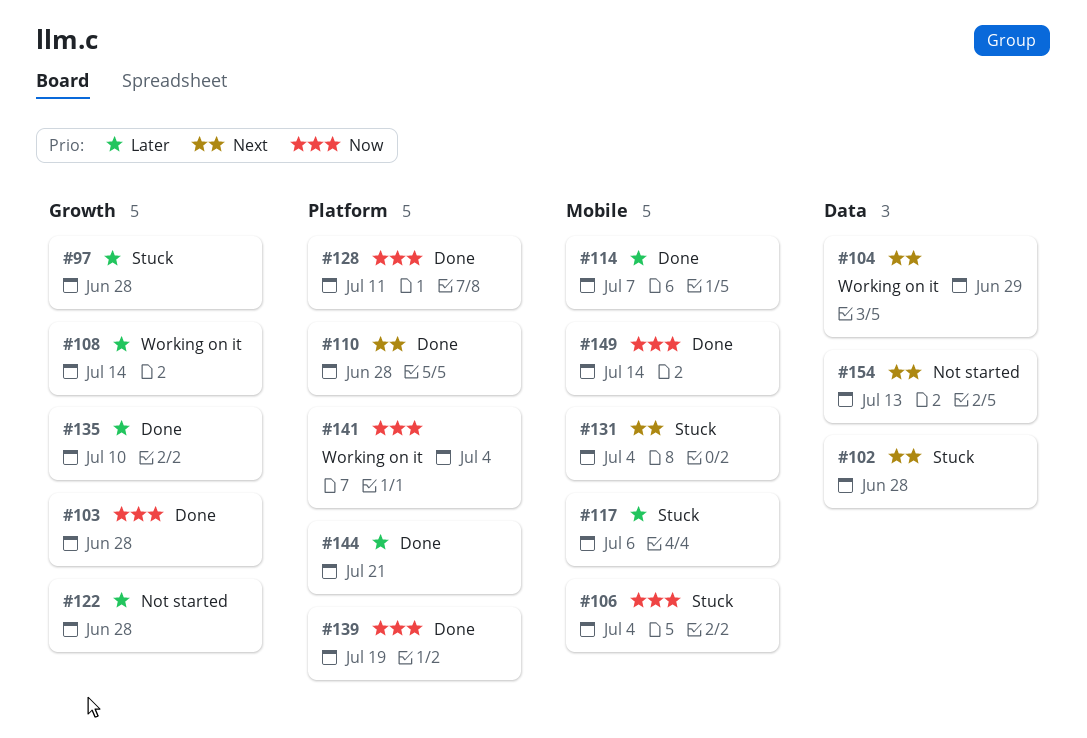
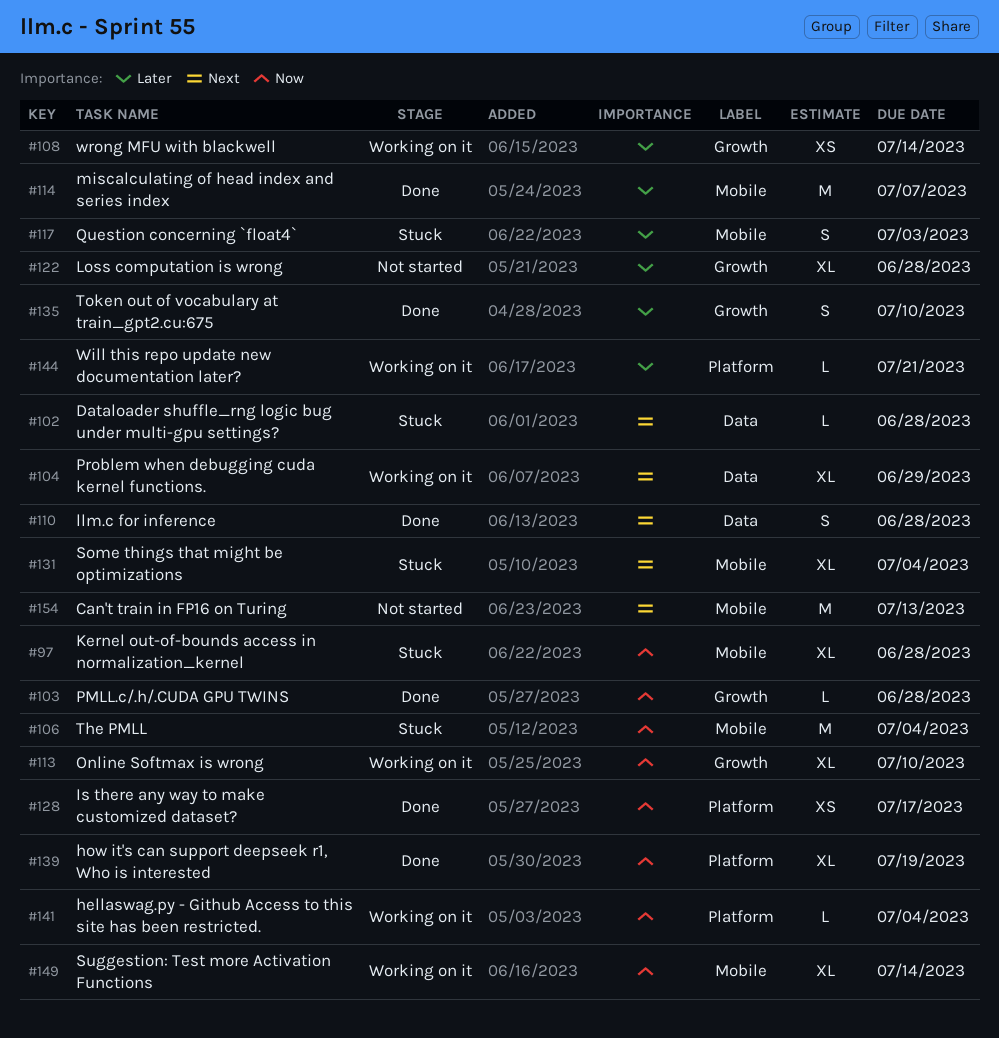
#97, priority: Later -> Now
#97, label: Growth -> Mobile
#110, label: Platform -> Data
#113: none -> present
#117, due: Jul 6 -> Jul 3
#128, due: Jul 11 -> Jul 17
#144, status: Done -> Working on it
#149, status: Done -> Working on it
#154, label: Data -> Mobile

